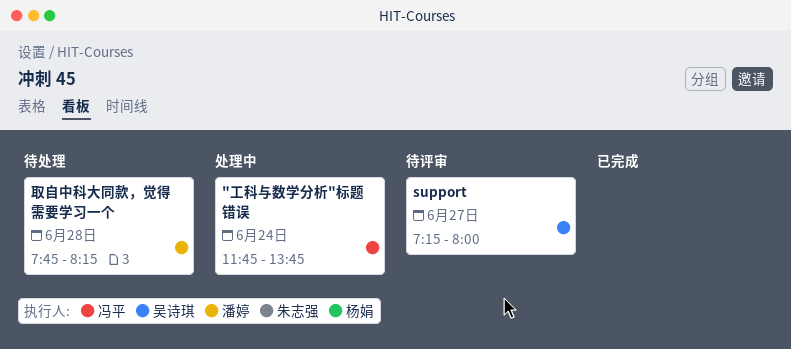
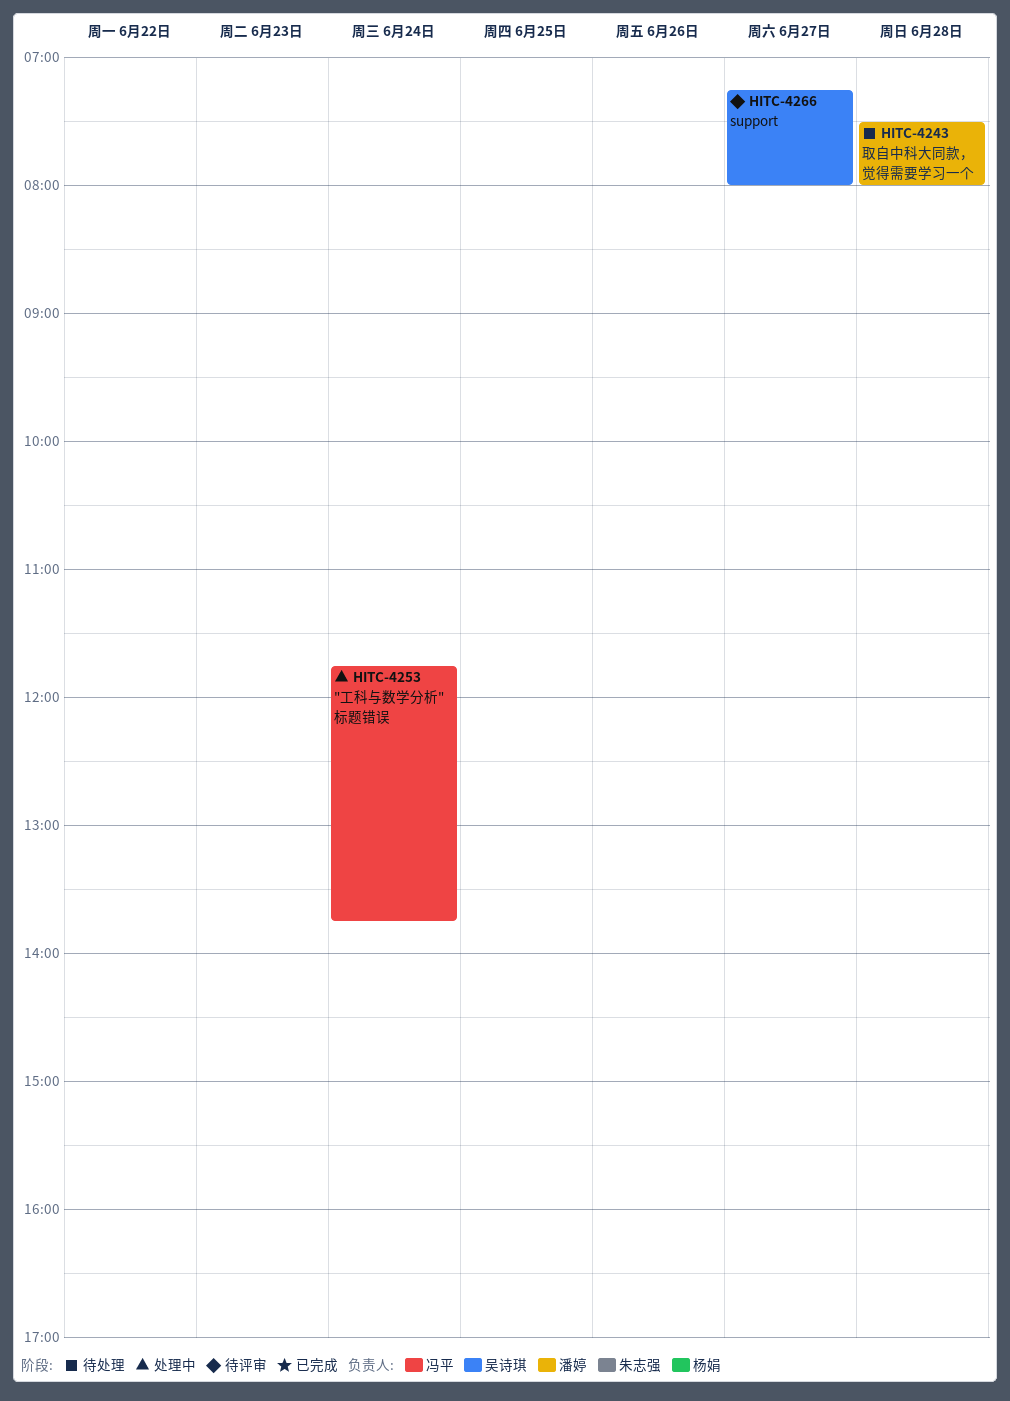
取自中科大同款，觉得需要学习一个, begins: 07:45 -> 07:30
取自中科大同款，觉得需要学习一个, ends: 08:15 -> 08:00

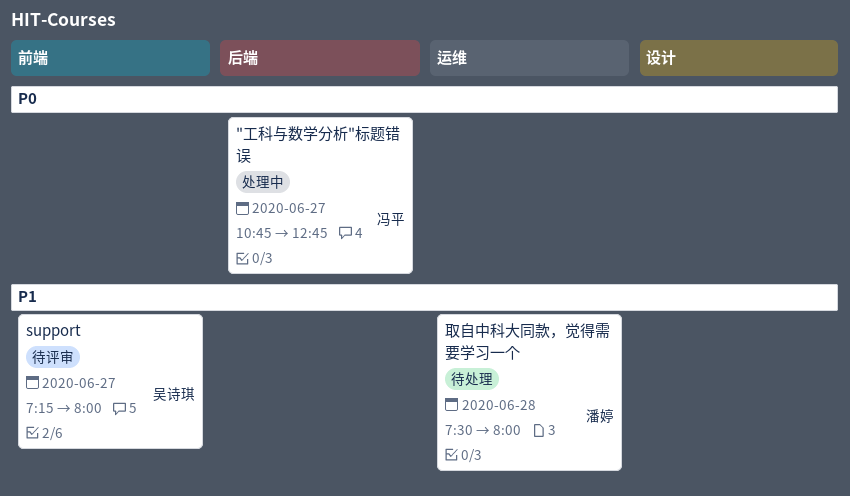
"工科与数学分析"标题错误, day: Jun 24 -> Jun 27
"工科与数学分析"标题错误, begins: 11:45 -> 10:45
"工科与数学分析"标题错误, ends: 13:45 -> 12:45

